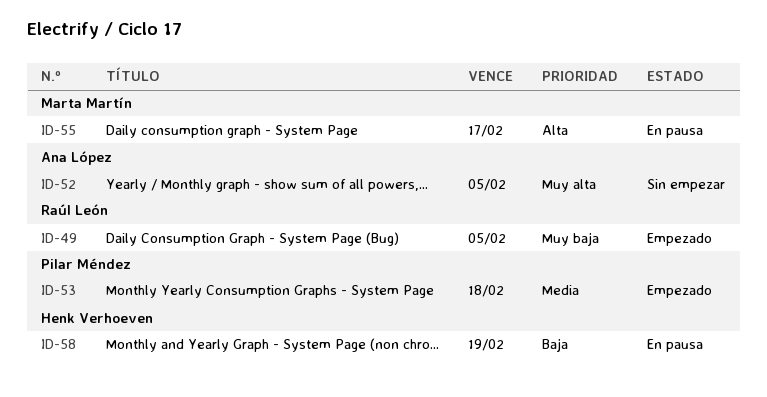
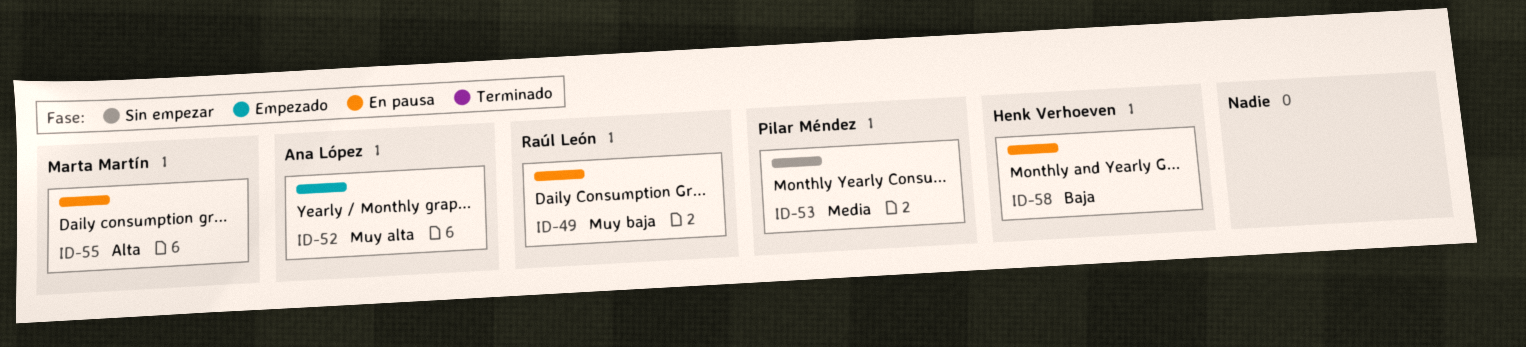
ID-49, status: Empezado -> En pausa
ID-52, status: Sin empezar -> Empezado
ID-53, status: Empezado -> Sin empezar

